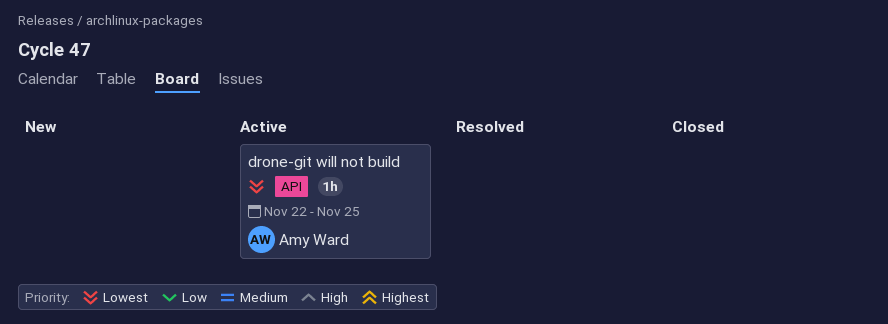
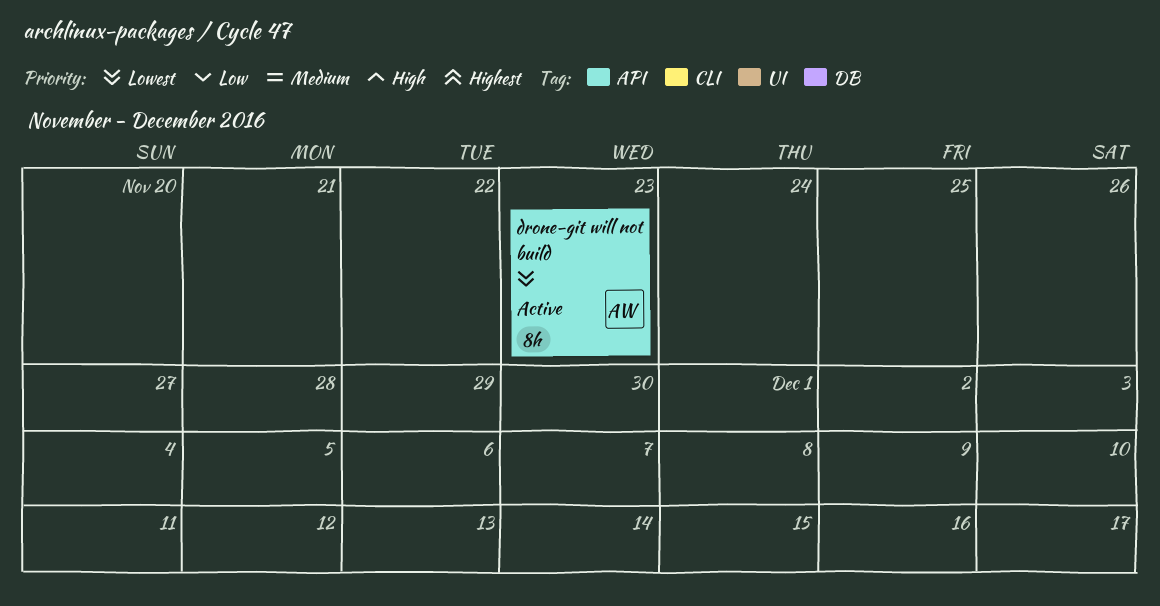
drone-git will not build, estimate: 1h -> 8h
drone-git will not build, due: Nov 25 -> Nov 23

